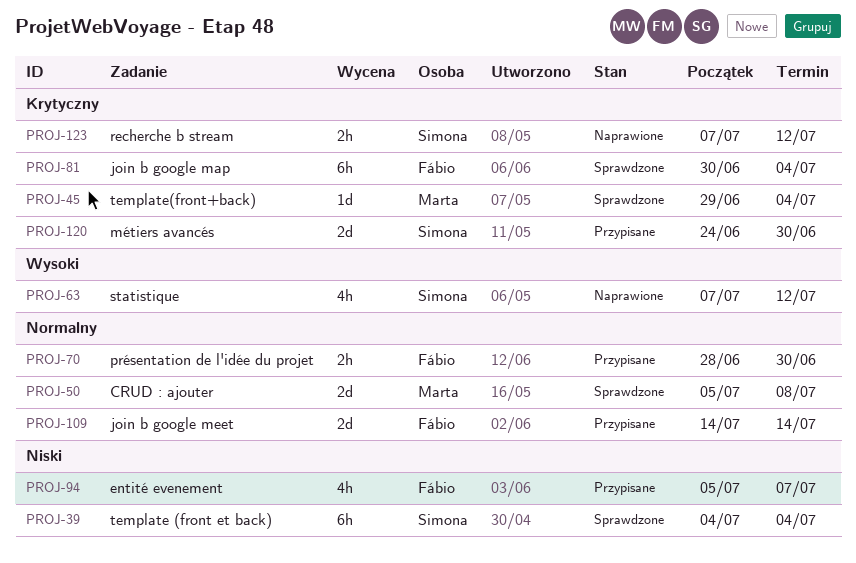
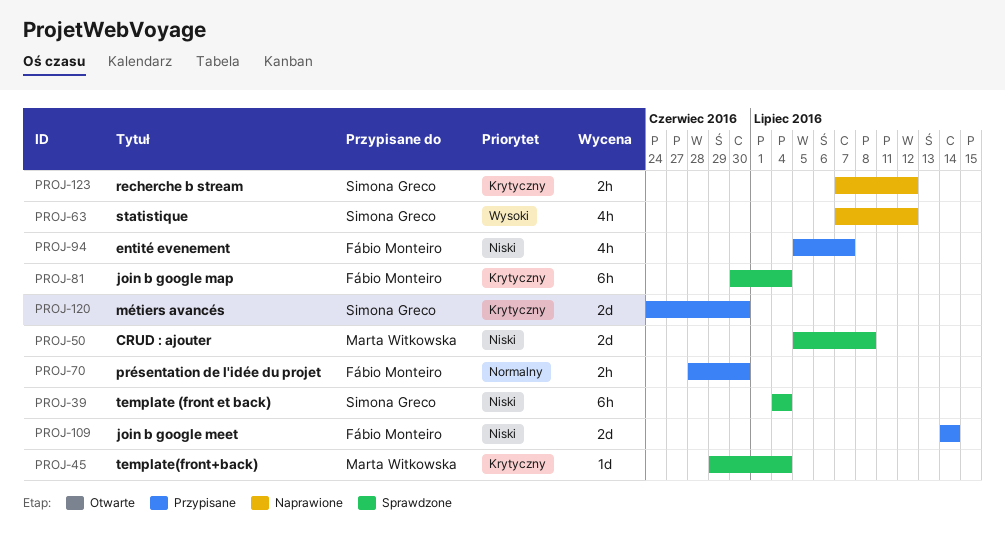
PROJ-50, priority: Normalny -> Niski
PROJ-109, priority: Normalny -> Niski

